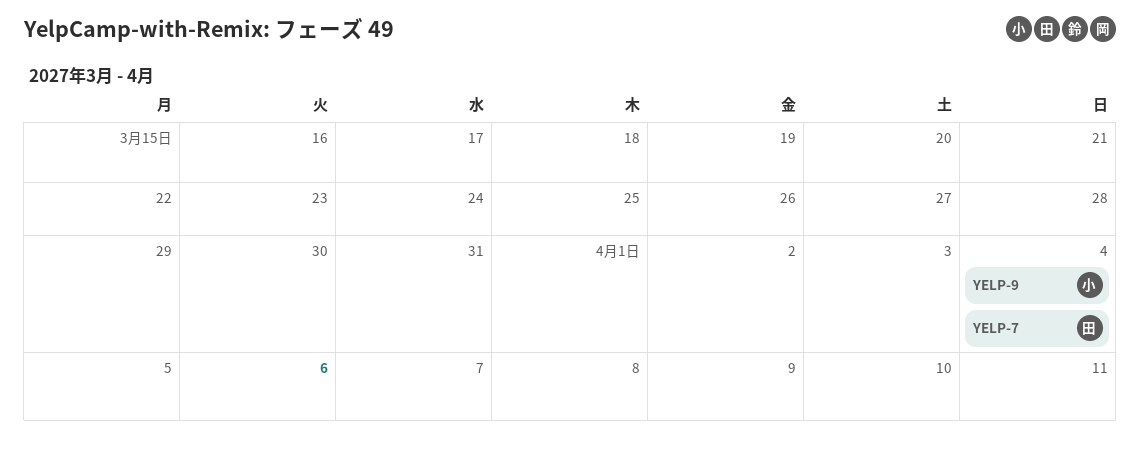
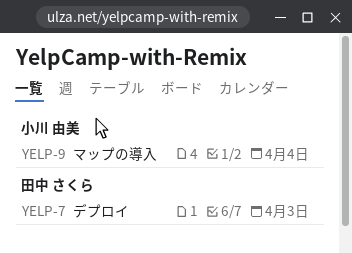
YELP-7, due: Apr 4 -> Apr 3

